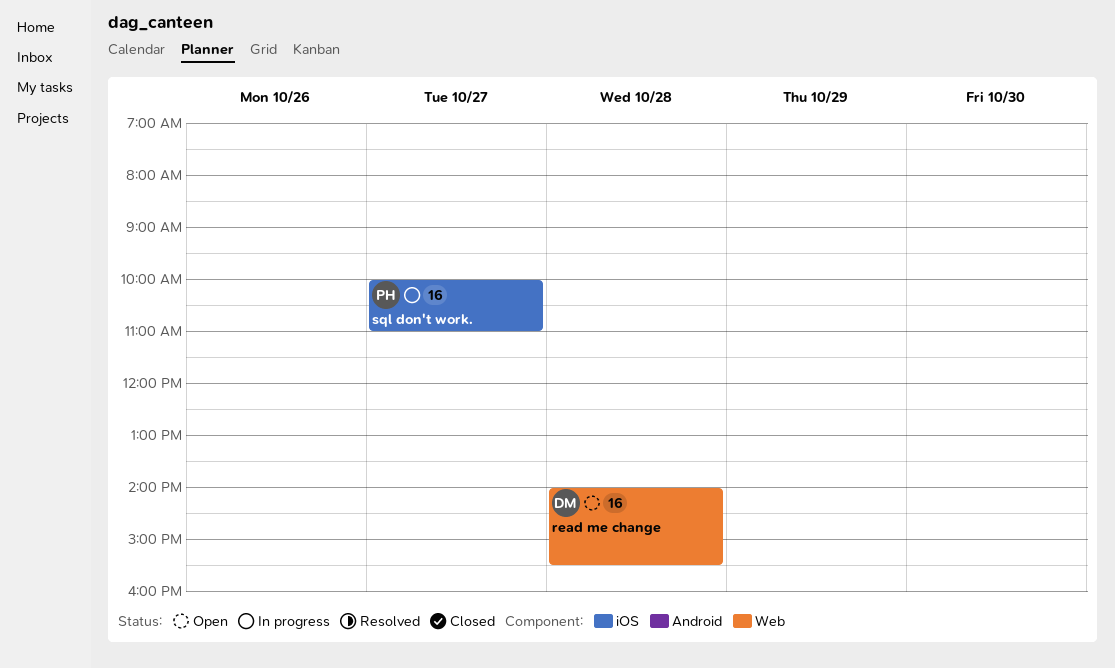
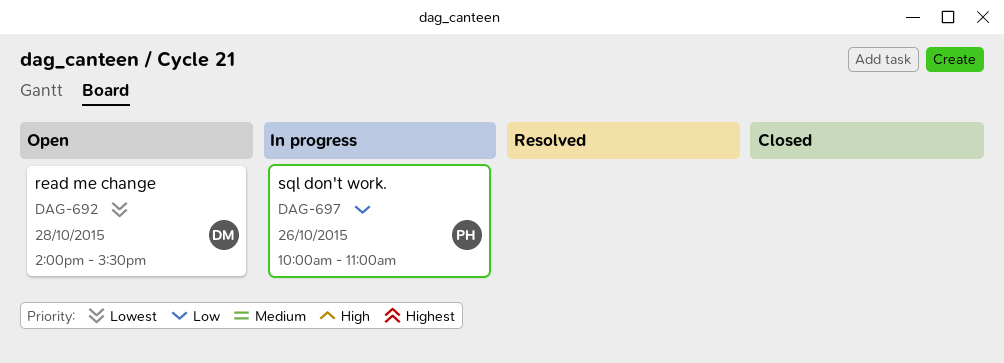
sql don't work., day: Oct 27 -> Oct 26

